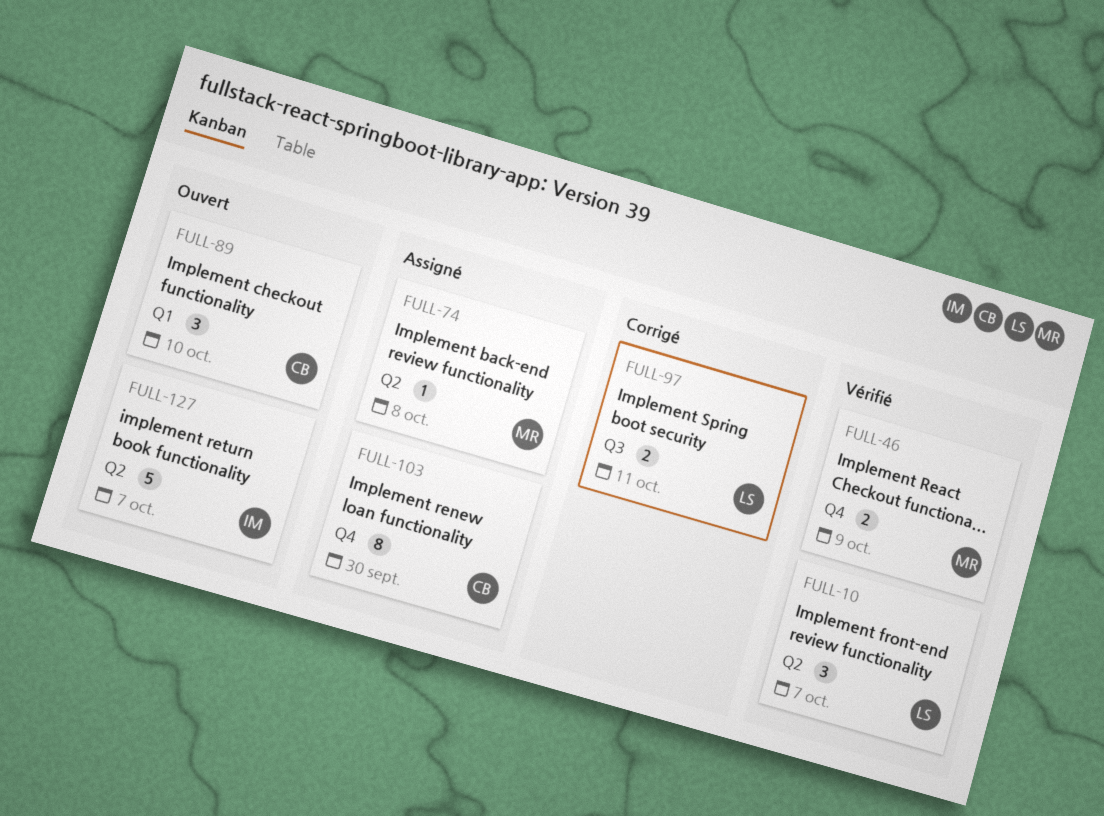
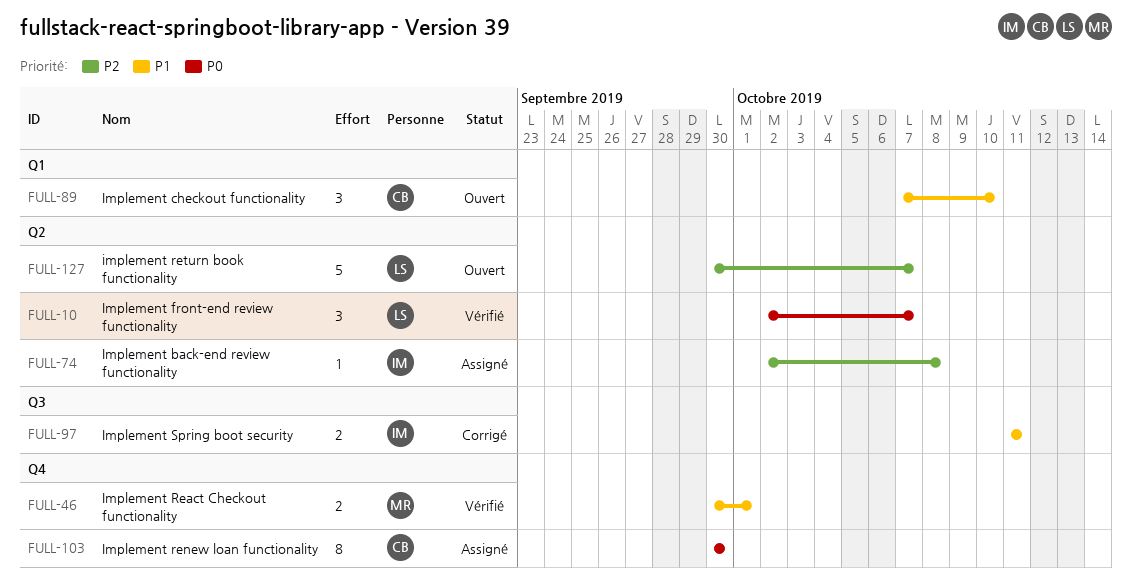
FULL-46, due: Oct 9 -> Oct 1
FULL-74, owner: MR -> IM
FULL-97, owner: LS -> IM
FULL-127, owner: IM -> LS

